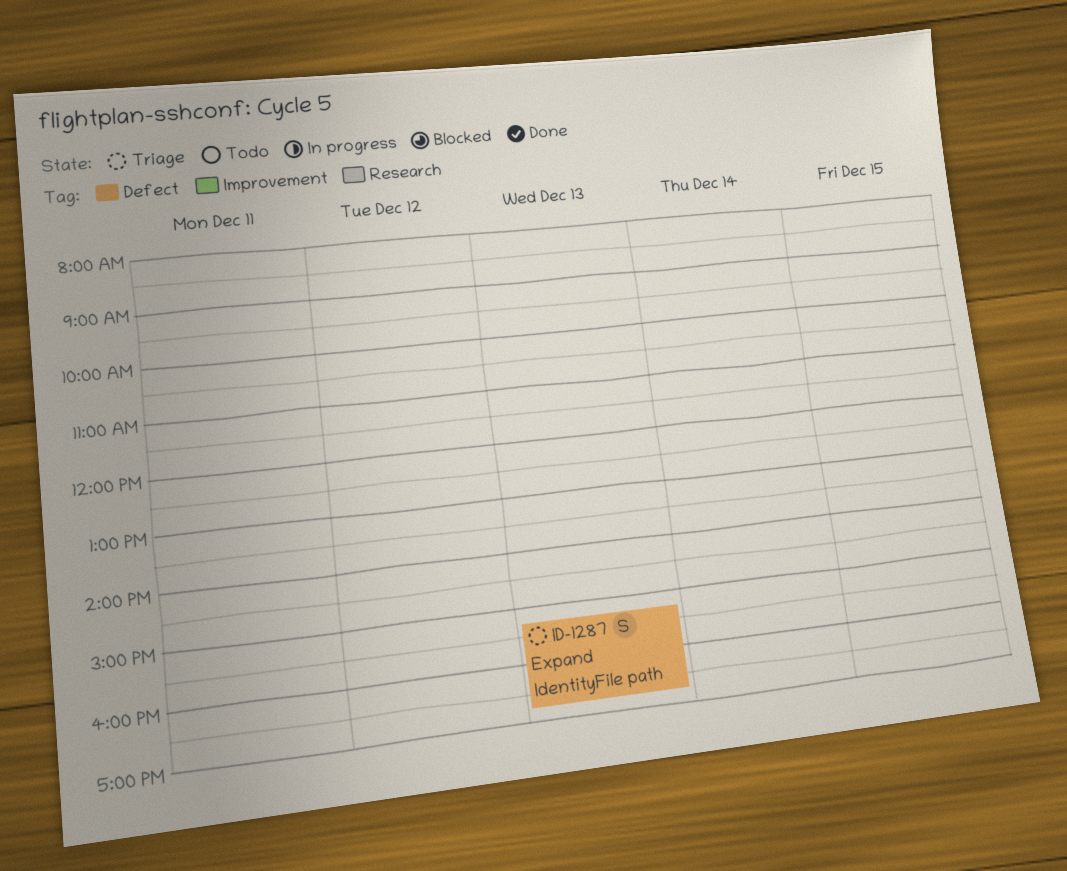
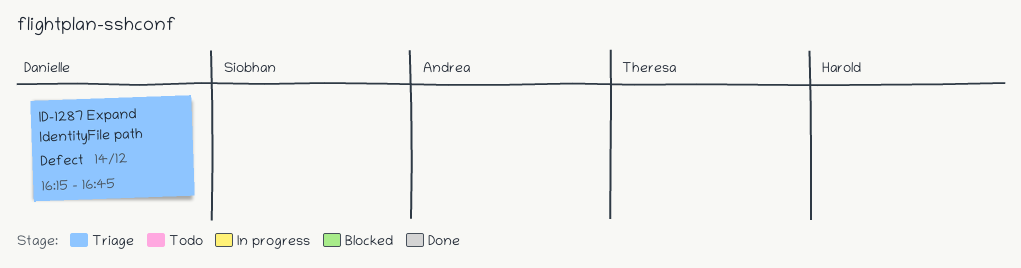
ID-1287, day: Dec 13 -> Dec 14
ID-1287, begins: 15:15 -> 16:15

